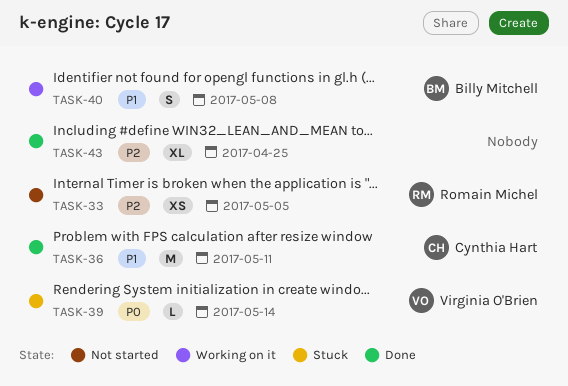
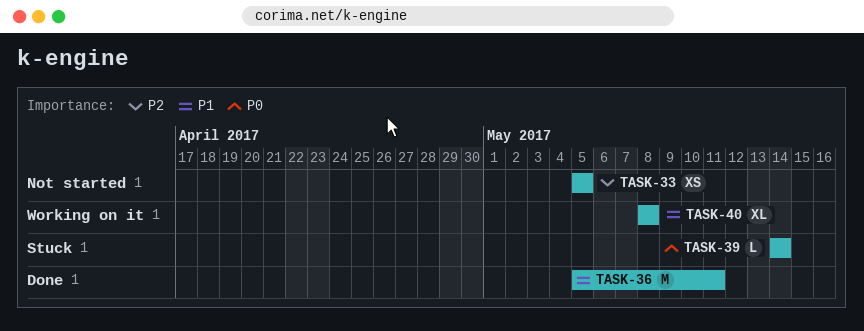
TASK-40, estimate: S -> XL
TASK-43: present -> none

